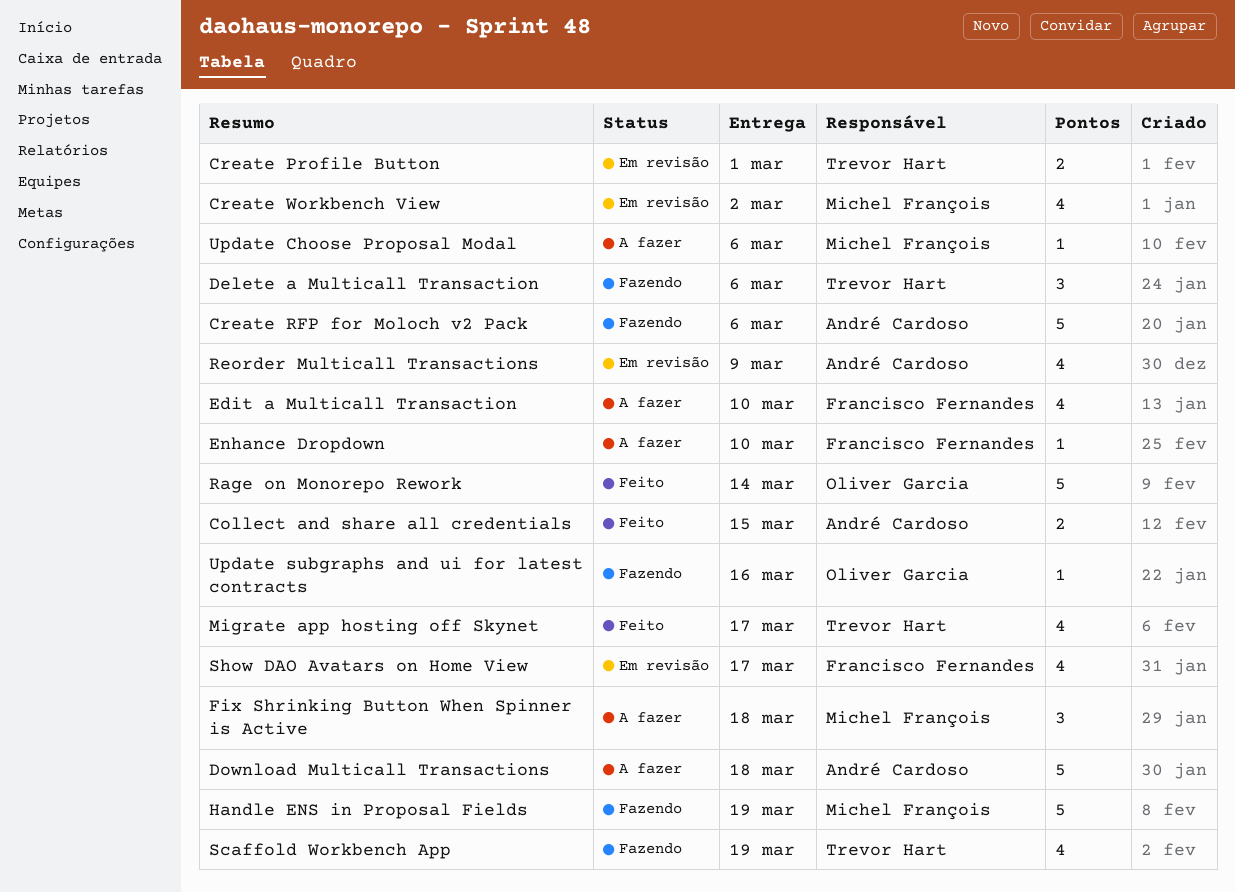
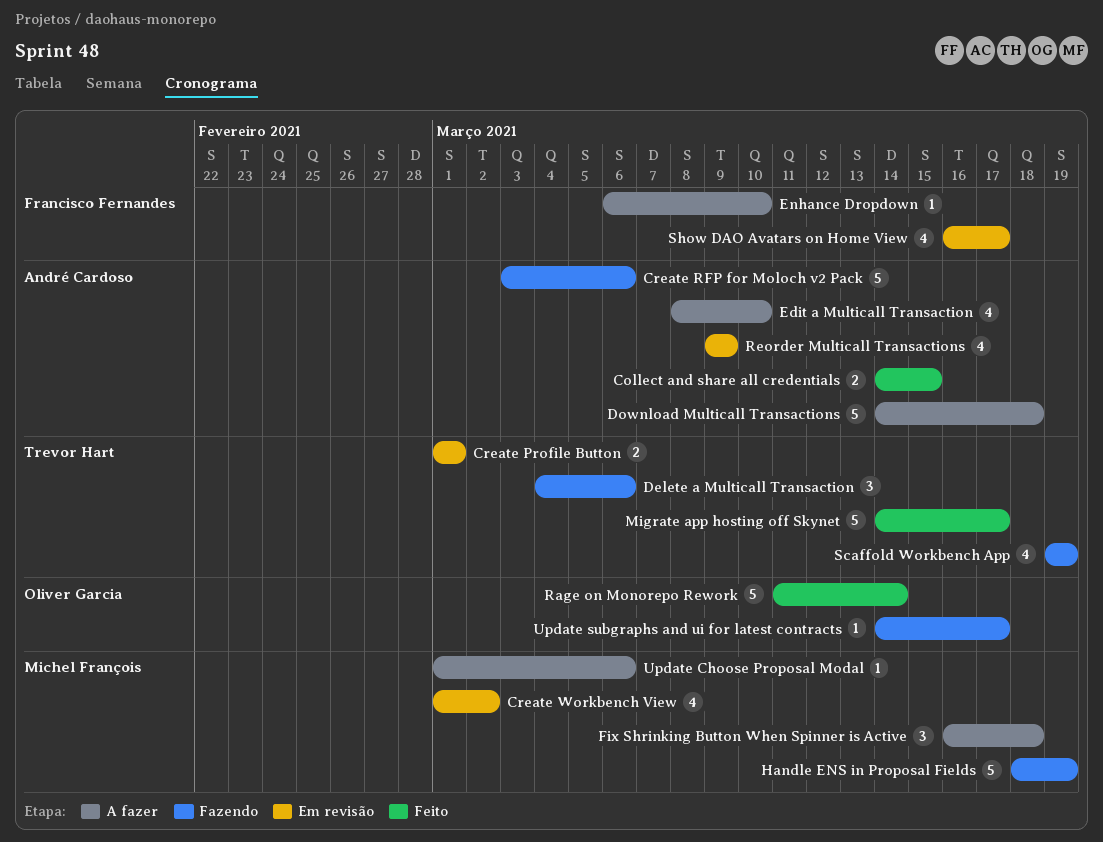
Edit a Multicall Transaction, owner: Francisco Fernandes -> André Cardoso
Migrate app hosting off Skynet, estimate: 4 -> 5
Update subgraphs and ui for latest contracts, due: Mar 16 -> Mar 17

